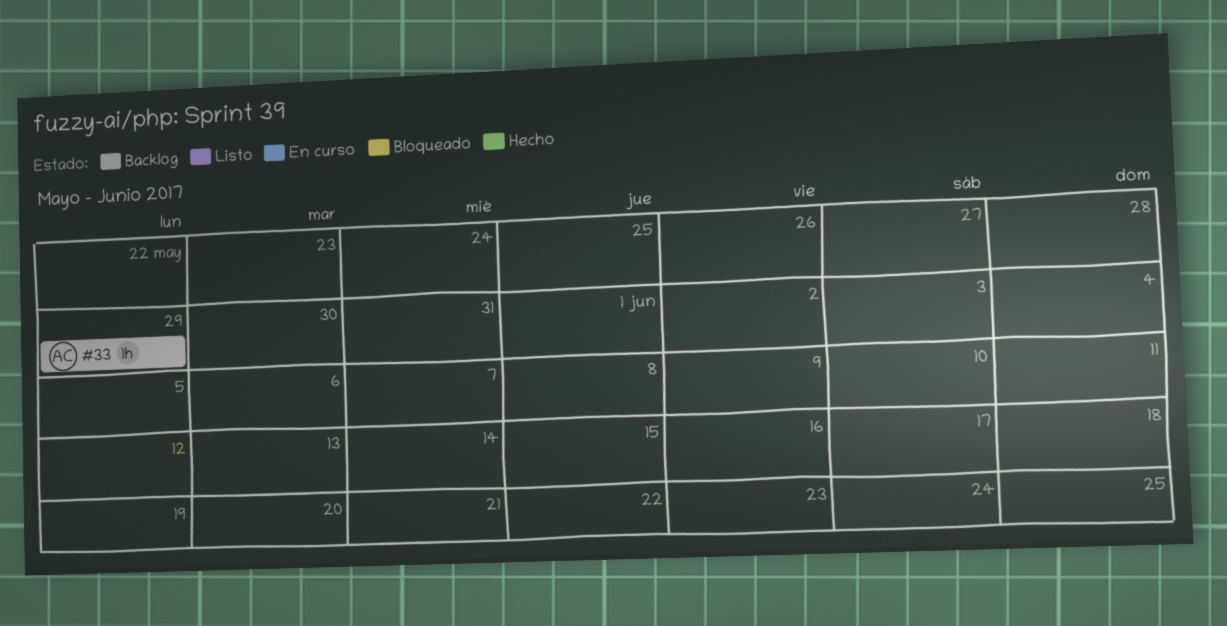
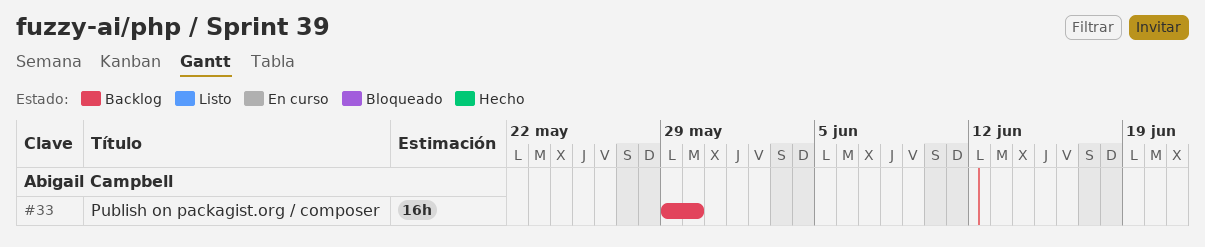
#33, estimate: 1h -> 16h
#33, due: May 29 -> May 30

